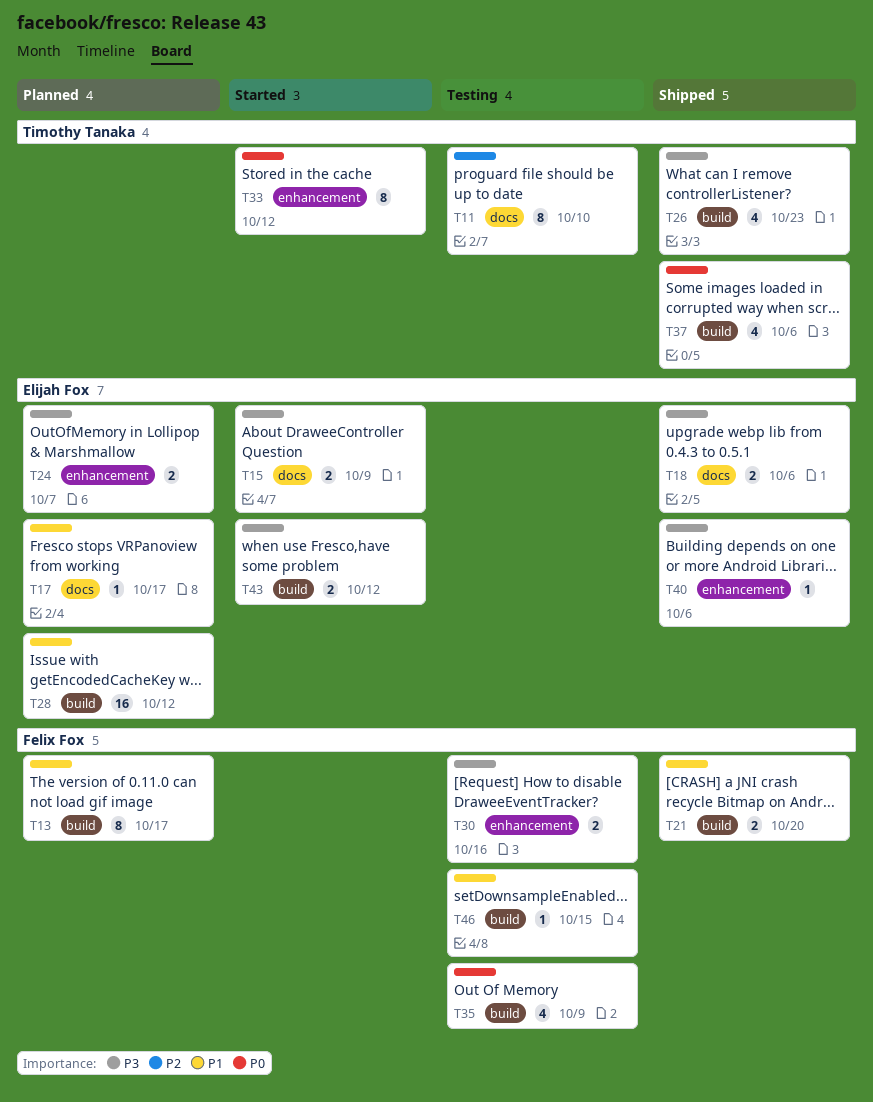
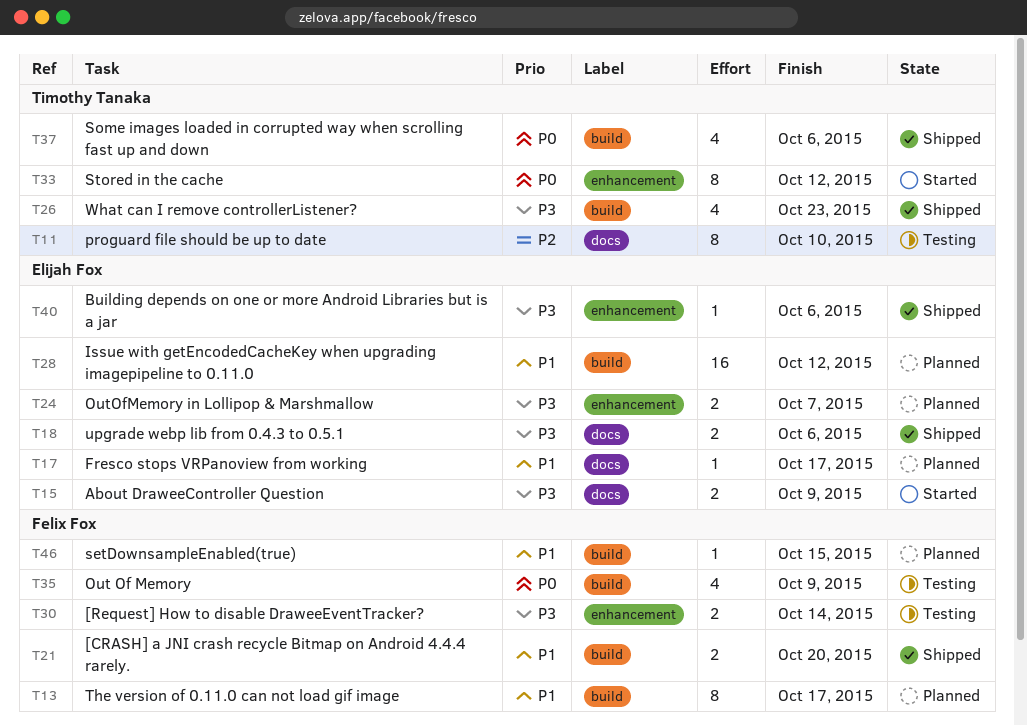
T30, due: Oct 16 -> Oct 14
T43: present -> none
T46, status: Testing -> Planned

